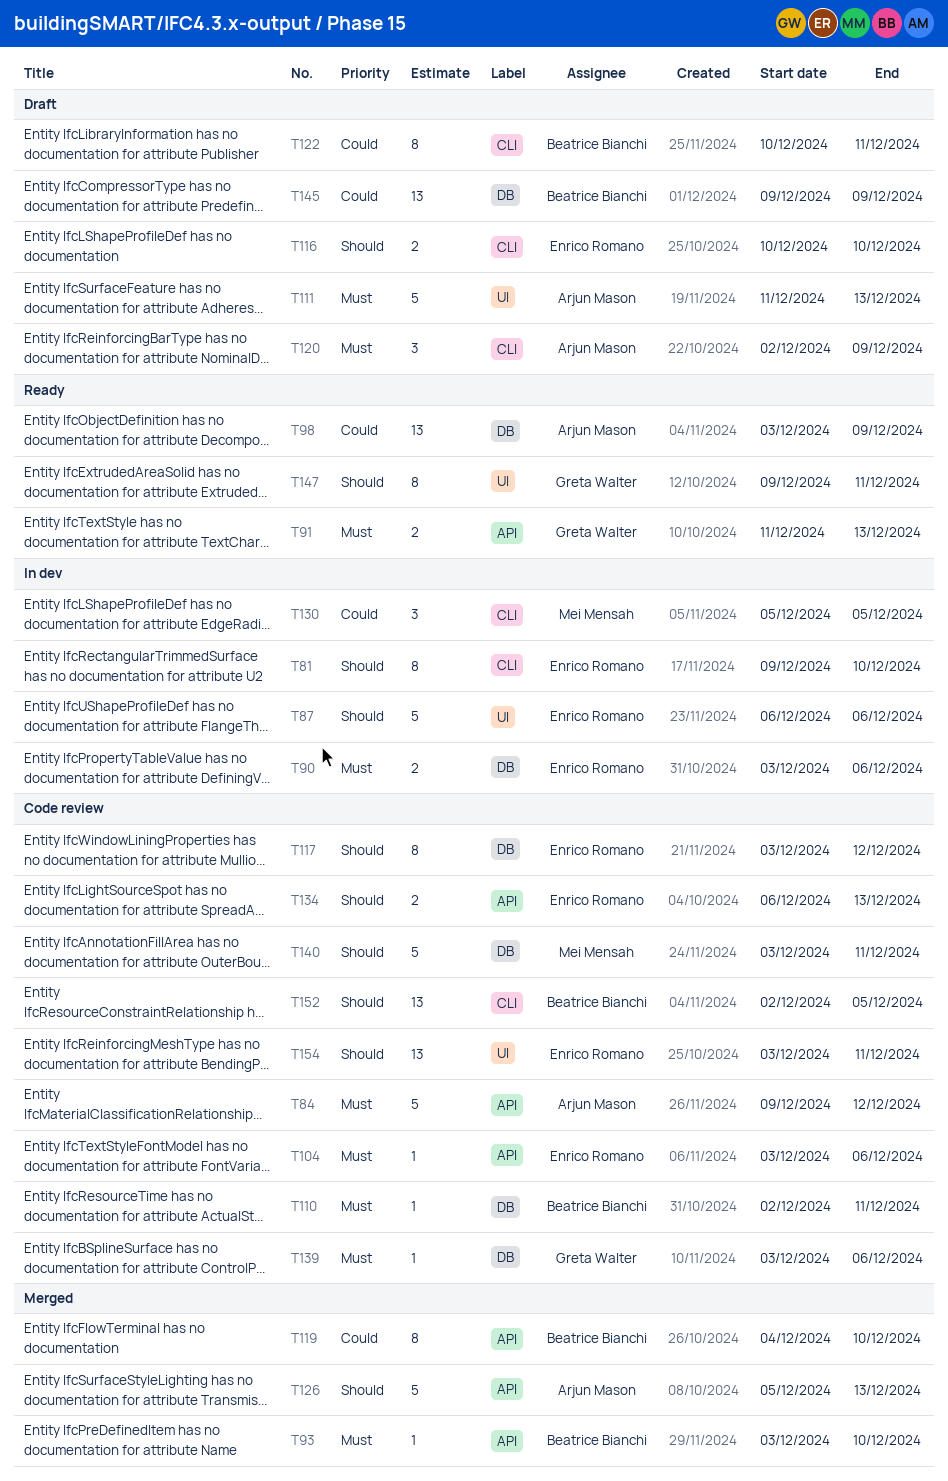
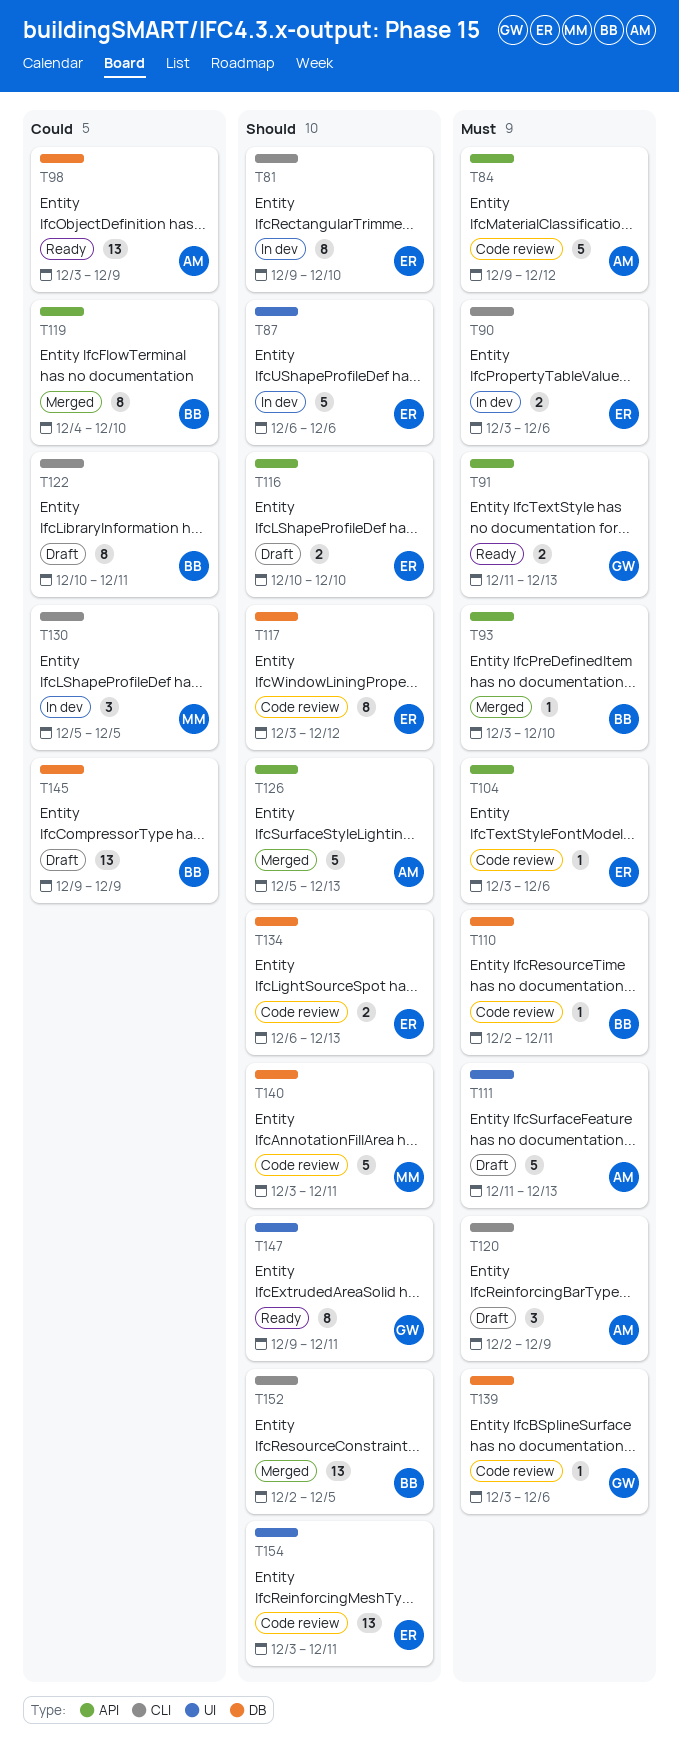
T90, label: DB -> CLI
T116, label: CLI -> API
T134, label: API -> DB
T152, status: Code review -> Merged

